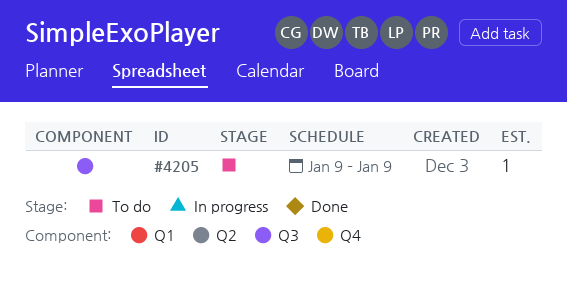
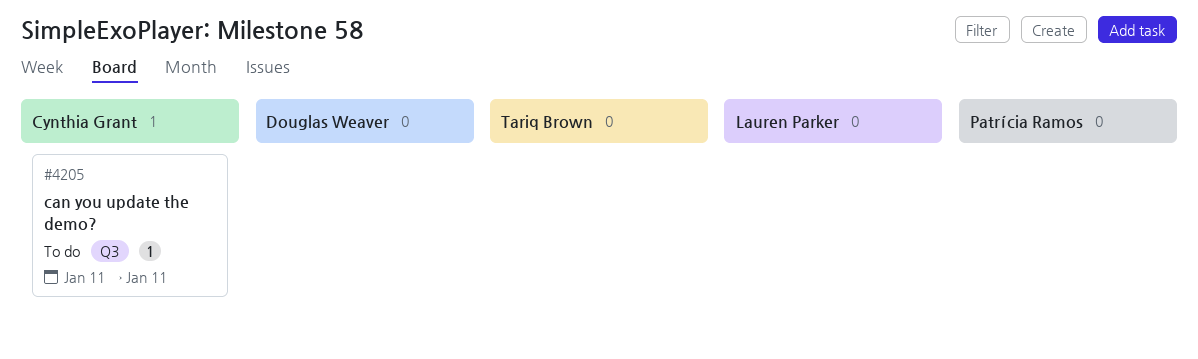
#4205, start: Jan 9 -> Jan 11
#4205, due: Jan 9 -> Jan 11

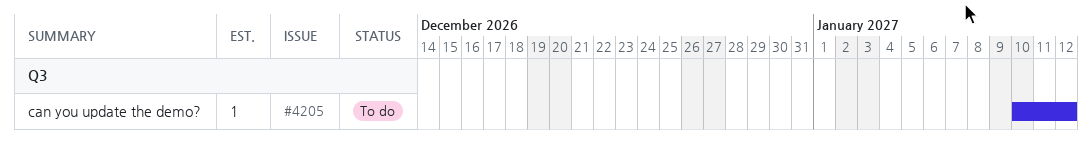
#4205, start: Jan 11 -> Jan 10
#4205, due: Jan 11 -> Jan 12

